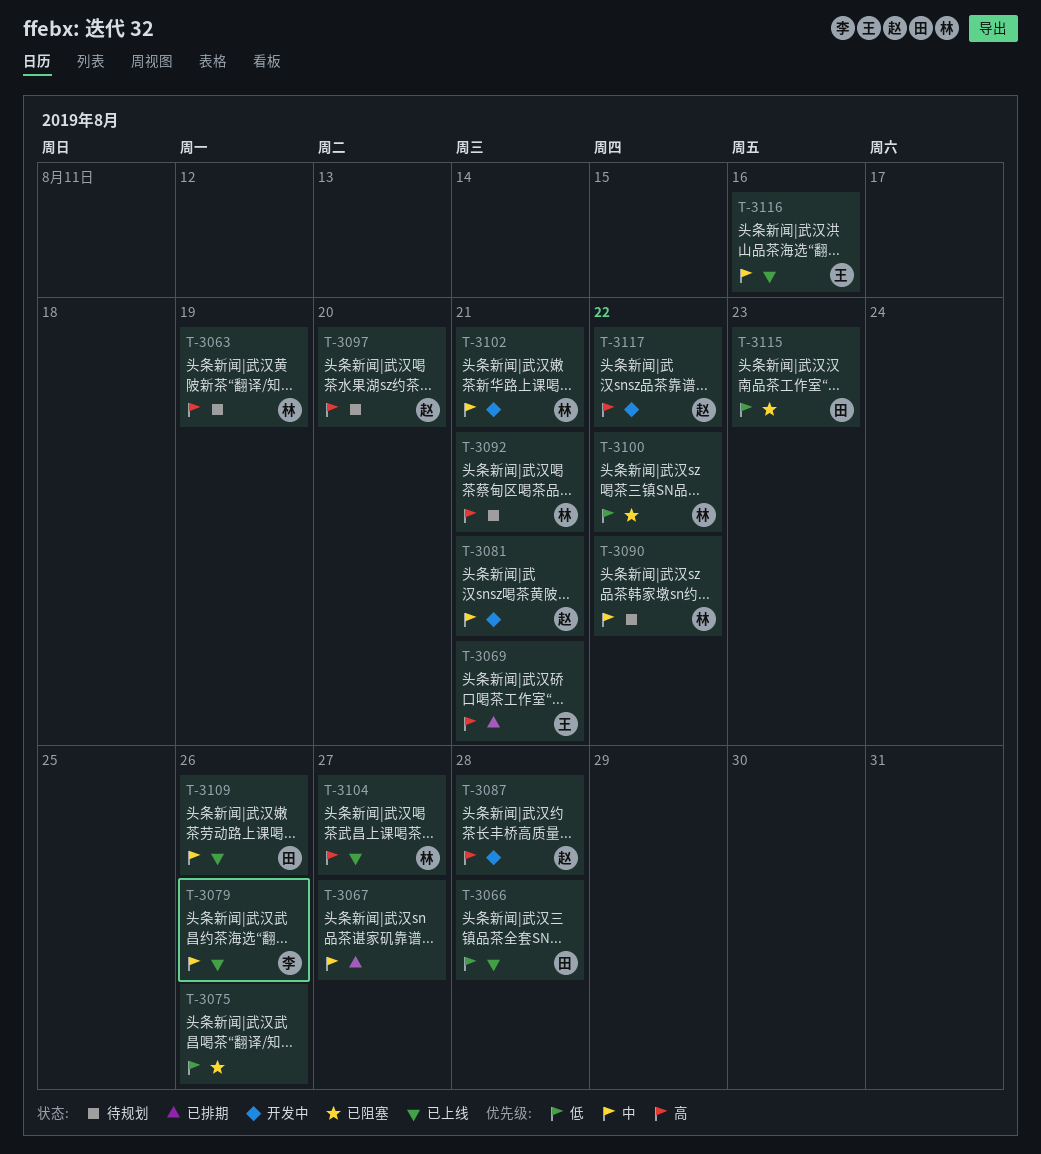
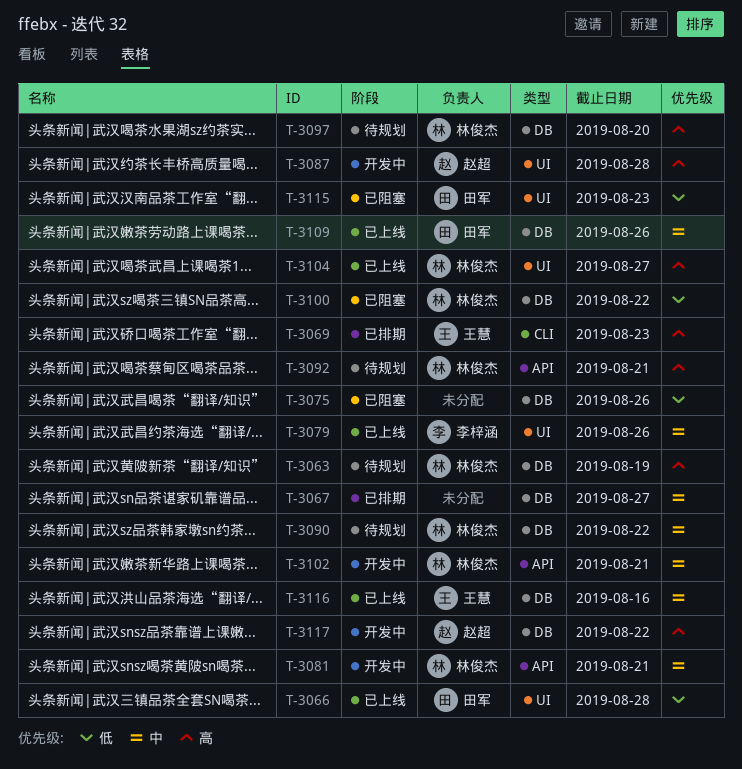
T-3069, due: Aug 21 -> Aug 23
T-3081, owner: 赵超 -> 林俊杰
T-3097, owner: 赵超 -> 林俊杰

